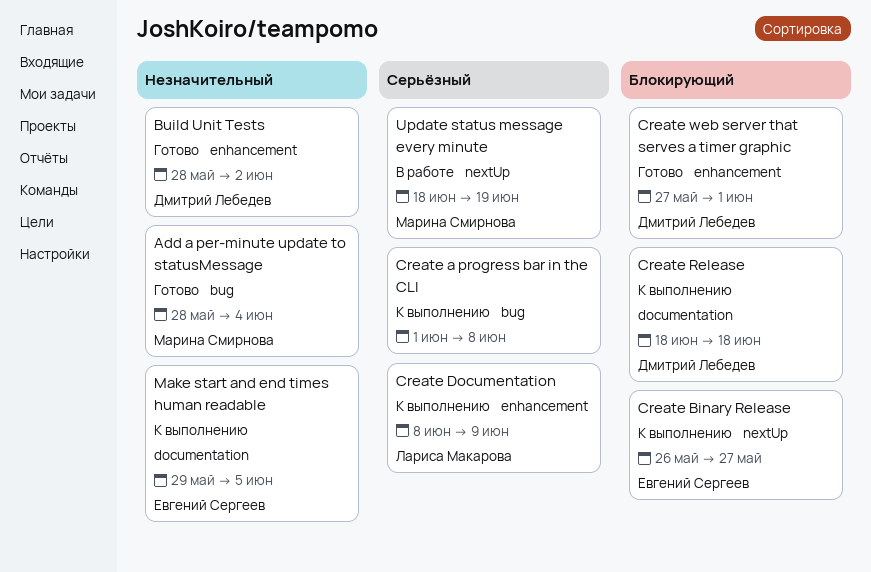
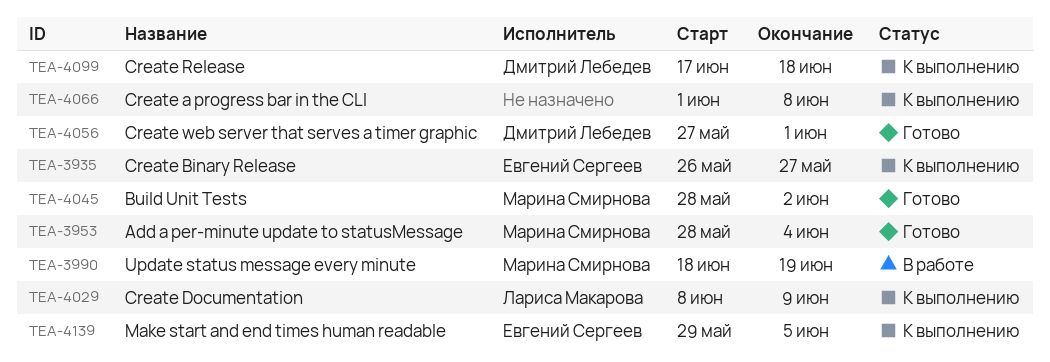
Build Unit Tests, owner: Дмитрий Лебедев -> Марина Смирнова
Create Release, start: Jun 18 -> Jun 17

